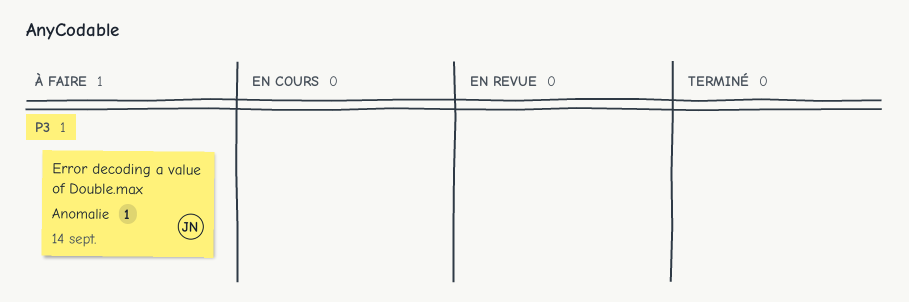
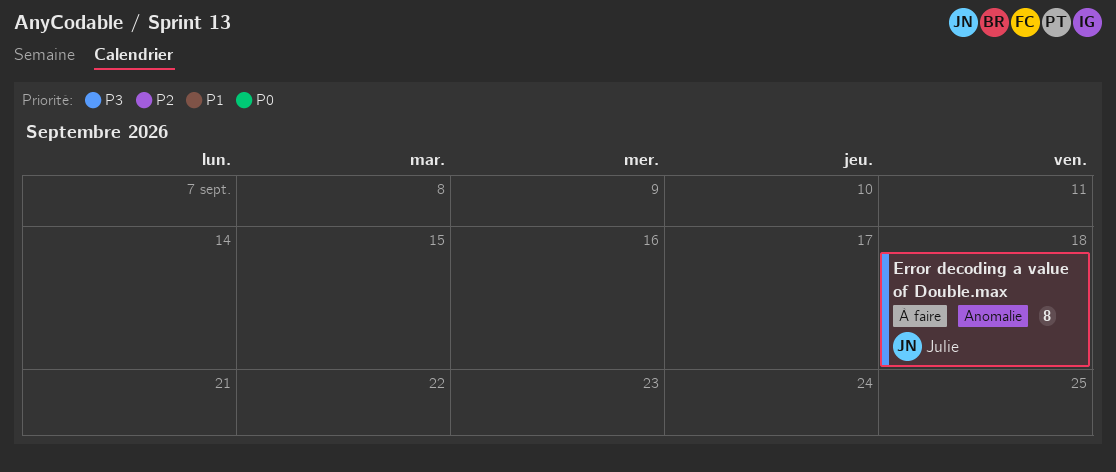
Error decoding a value of Double.max, estimate: 1 -> 8
Error decoding a value of Double.max, due: Sep 14 -> Sep 18

